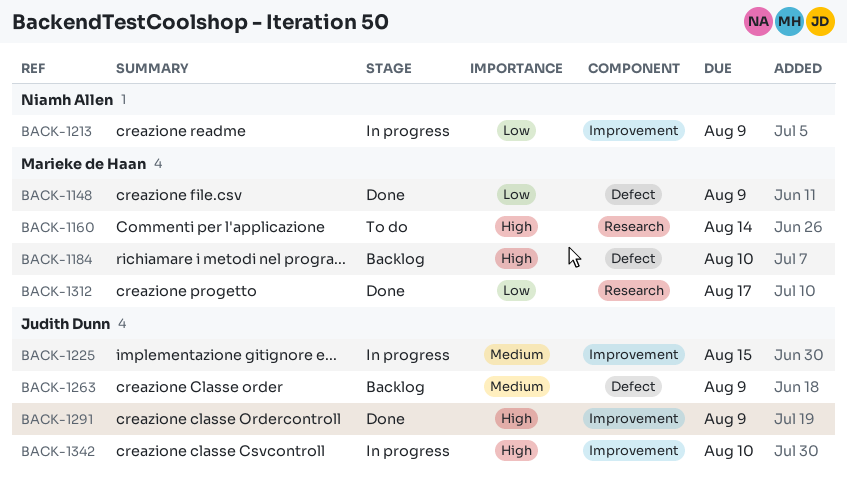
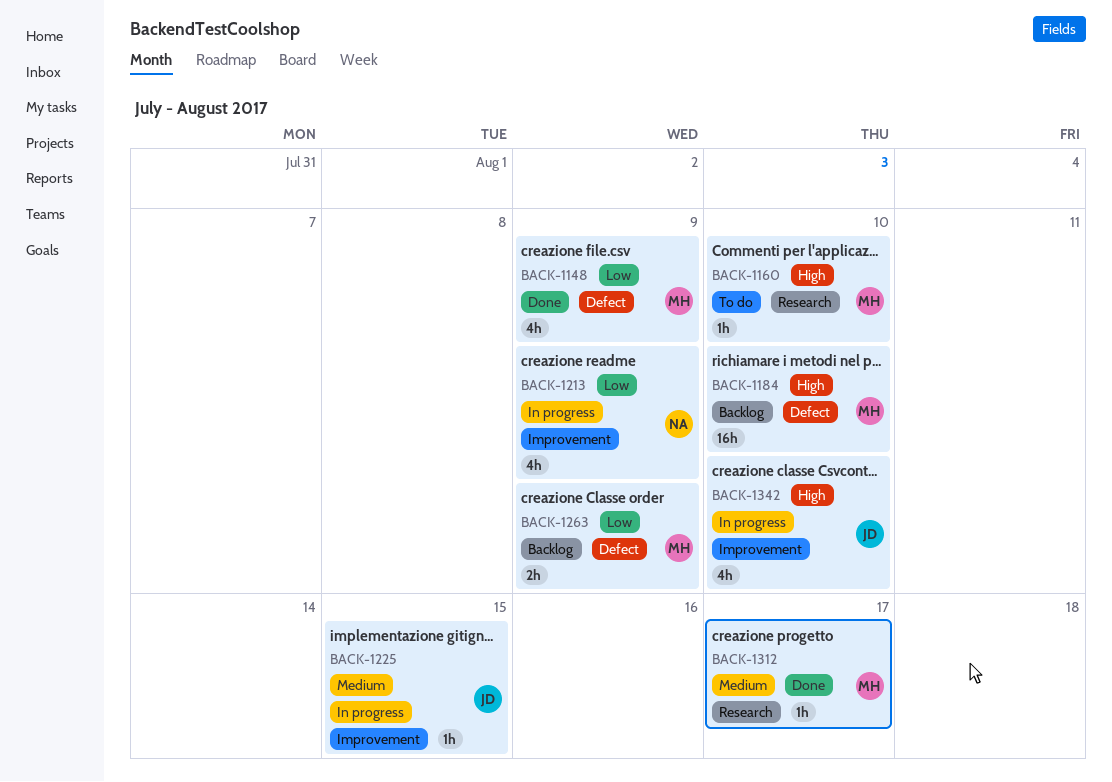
BACK-1160, due: Aug 14 -> Aug 10
BACK-1263, owner: Judith Dunn -> Marieke de Haan
BACK-1263, priority: Medium -> Low
BACK-1291: present -> none
BACK-1312, priority: Low -> Medium

